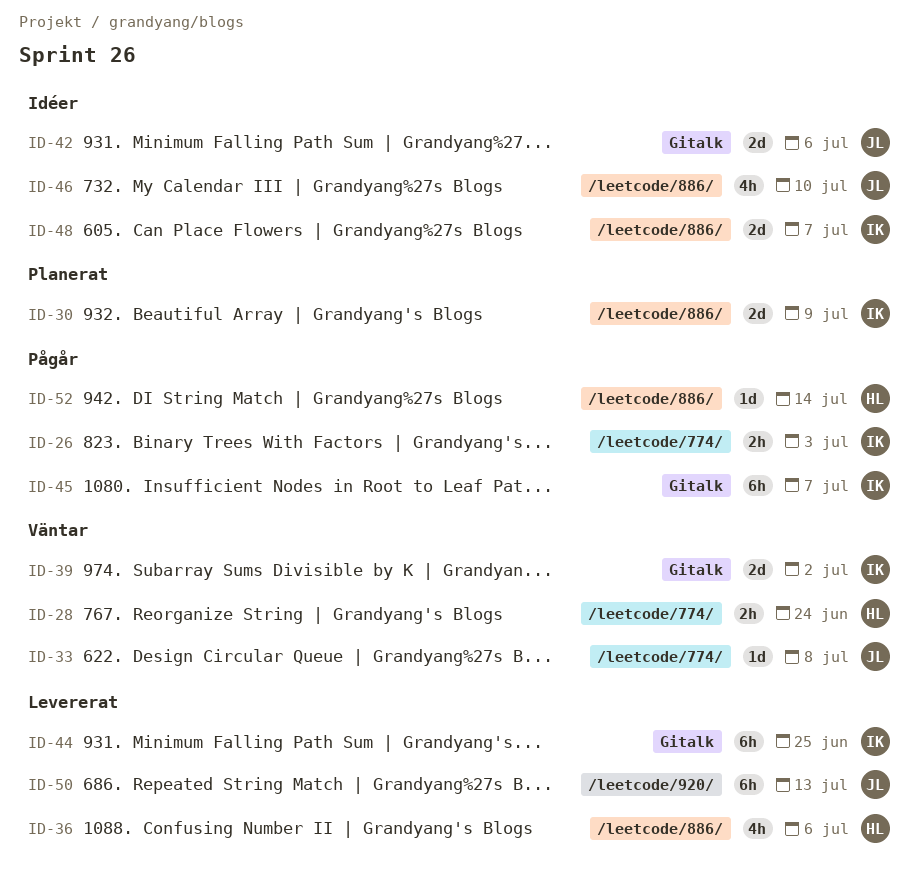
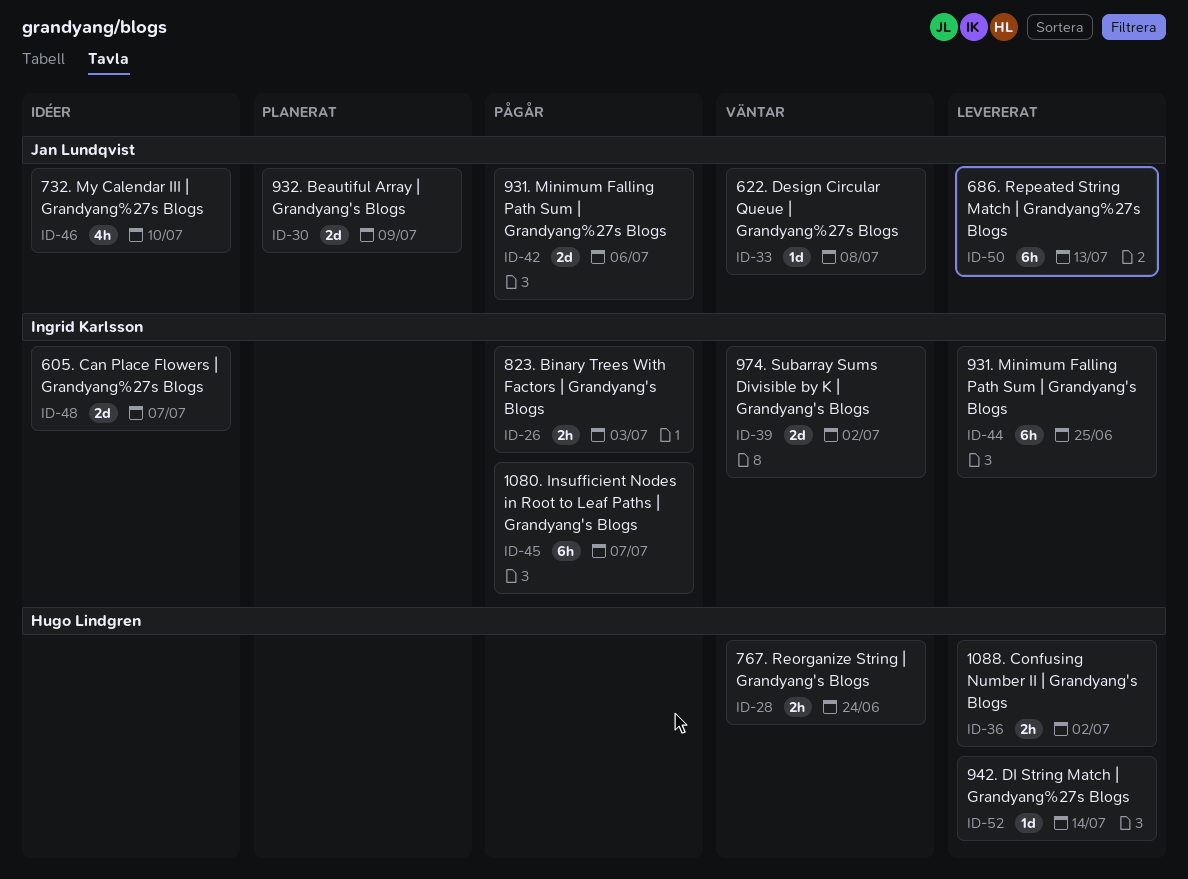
ID-30, owner: Ingrid Karlsson -> Jan Lundqvist
ID-36, estimate: 4h -> 2h
ID-36, due: Jul 6 -> Jul 2
ID-42, status: Idéer -> Pågår
ID-52, status: Pågår -> Levererat

